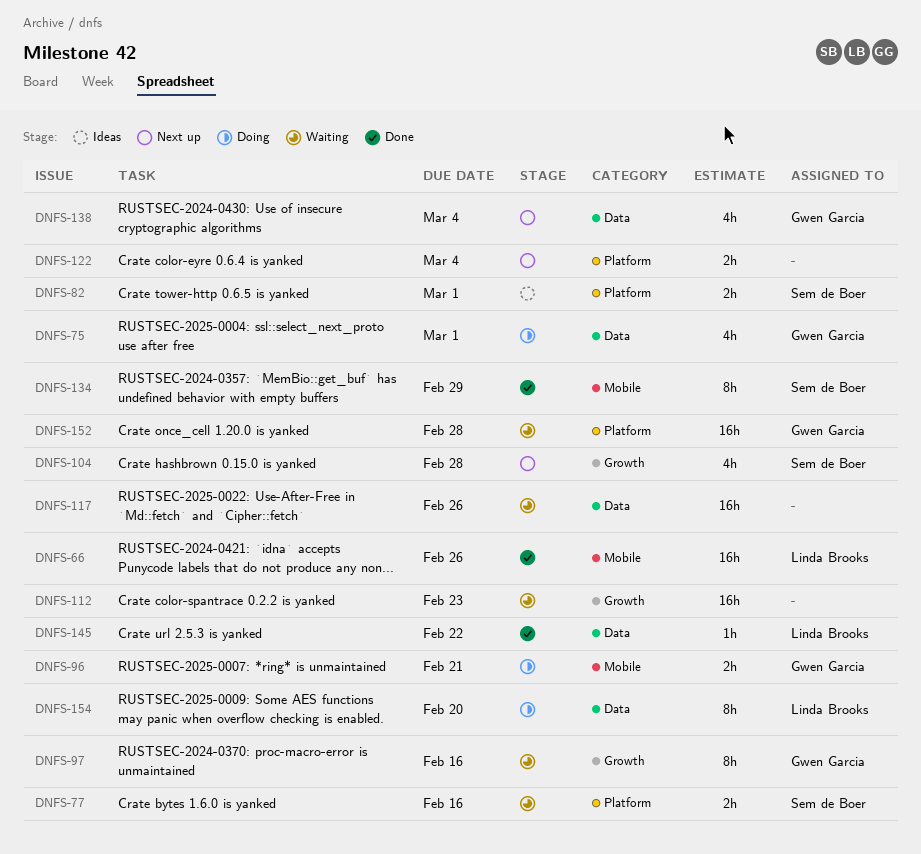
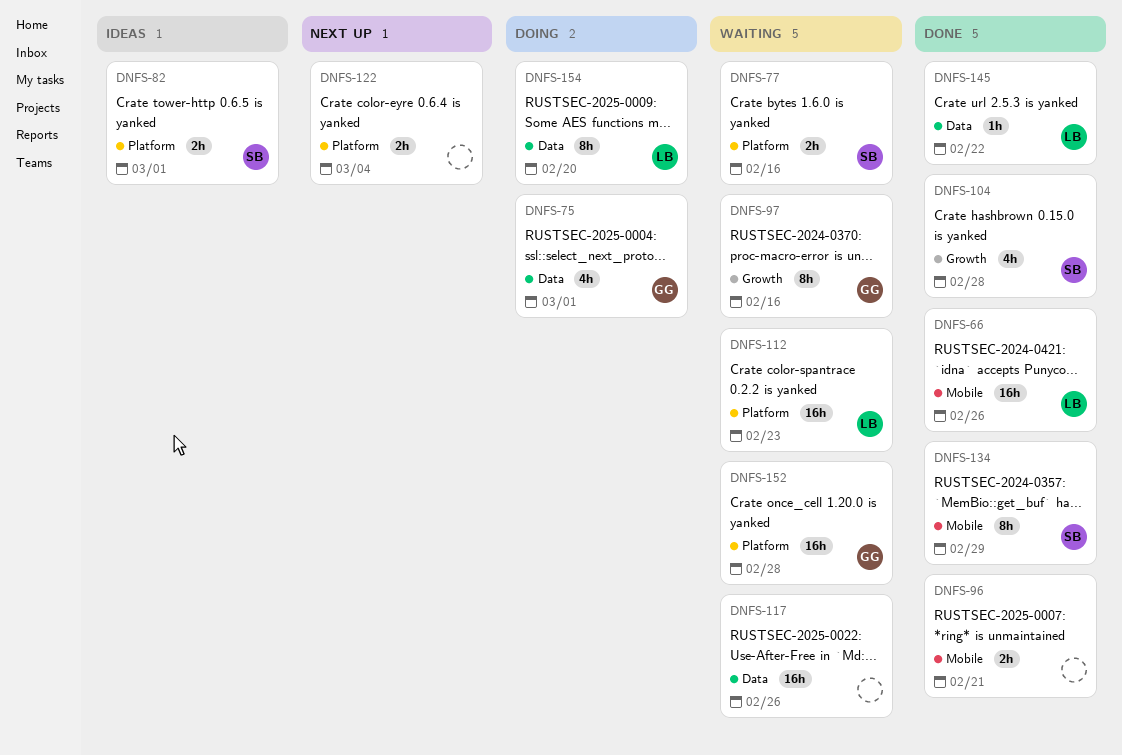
DNFS-96, status: Doing -> Done
DNFS-96, owner: Gwen Garcia -> none
DNFS-104, status: Next up -> Done
DNFS-112, owner: none -> Linda Brooks
DNFS-112, label: Growth -> Platform
DNFS-138: present -> none

